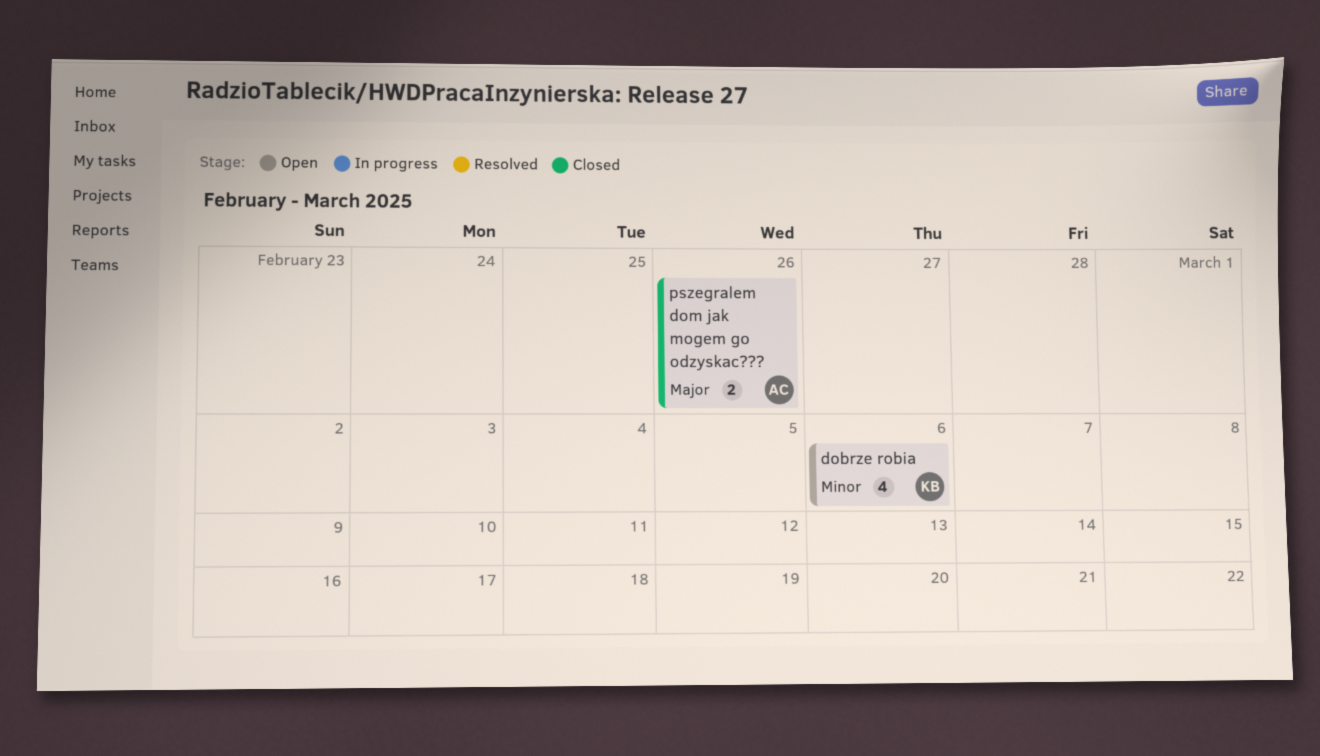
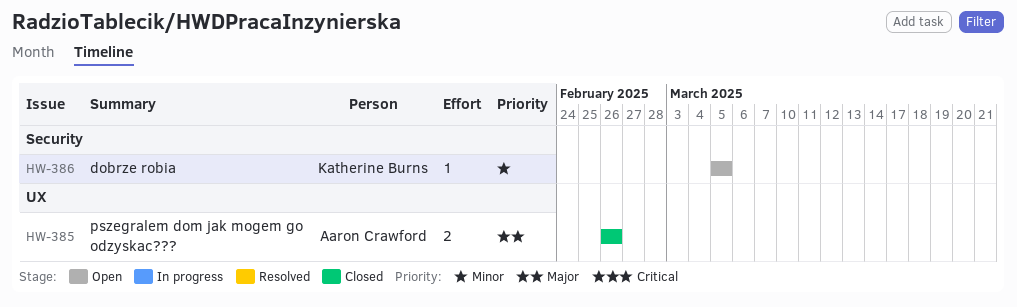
dobrze robia, estimate: 4 -> 1
dobrze robia, due: Mar 6 -> Mar 5

